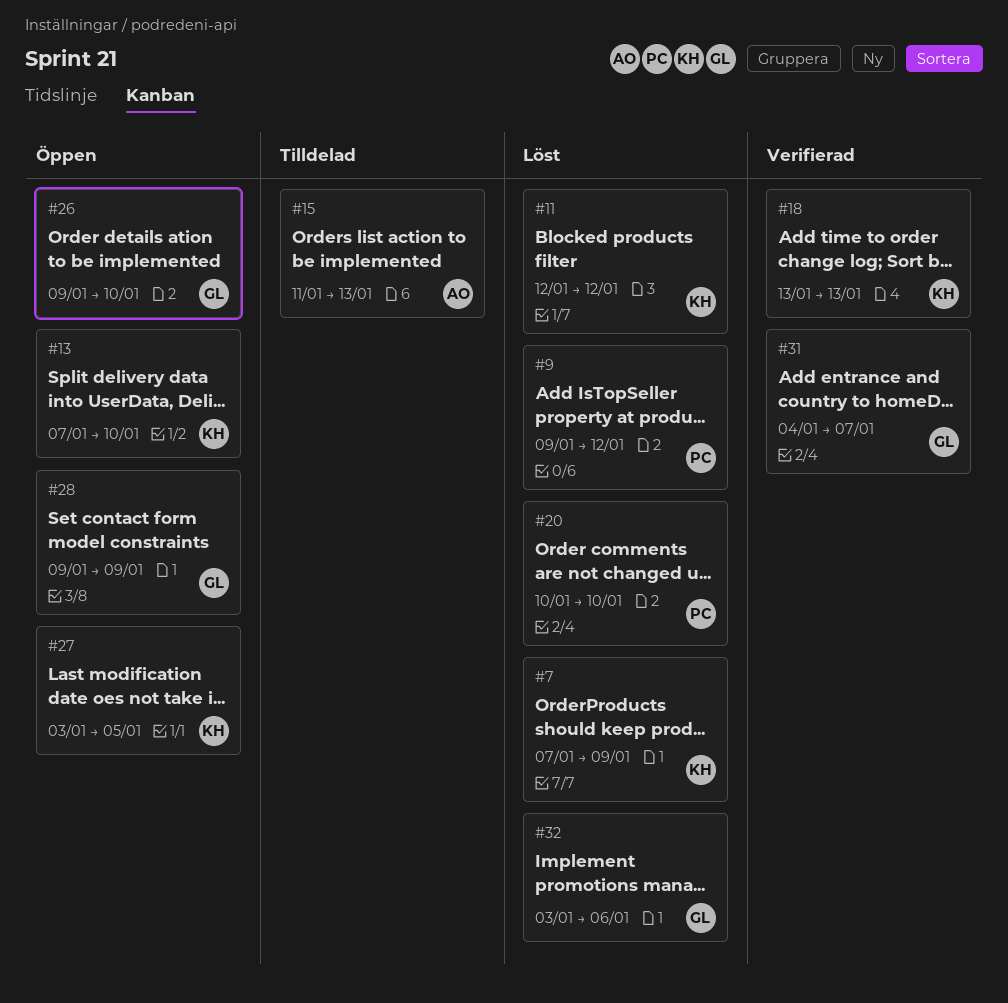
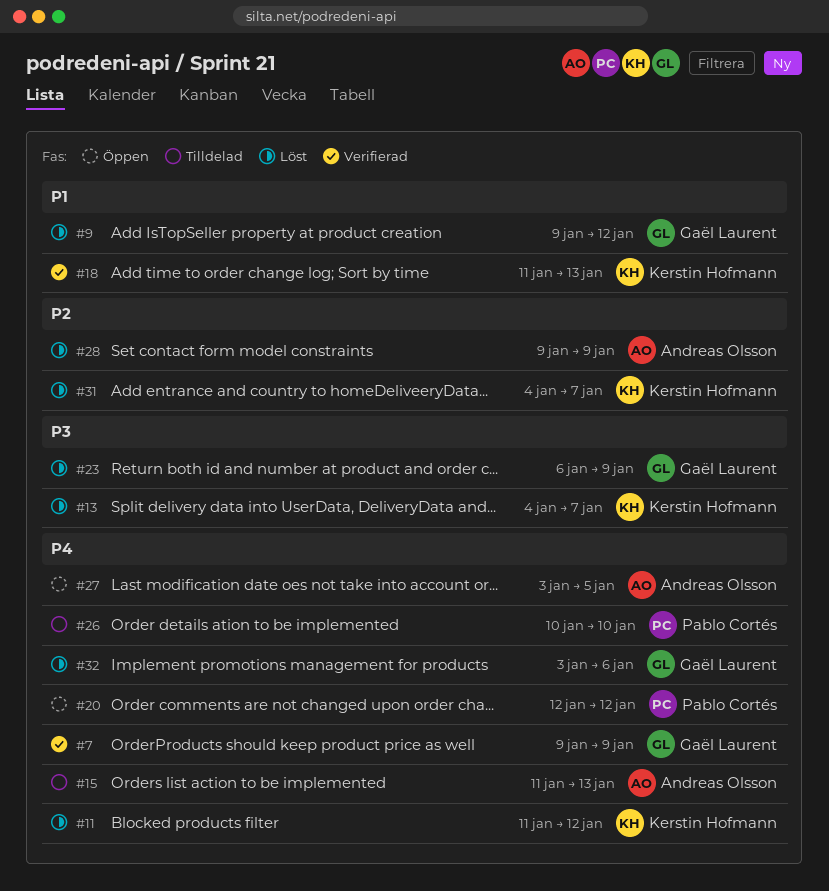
#7, status: Löst -> Verifierad
#7, owner: Kerstin Hofmann -> Gaël Laurent
#7, start: Jan 7 -> Jan 9
#9, owner: Pablo Cortés -> Gaël Laurent
#11, start: Jan 12 -> Jan 11
#13, status: Öppen -> Löst
#13, start: Jan 7 -> Jan 4
#13, due: Jan 10 -> Jan 7
#18, start: Jan 13 -> Jan 11
#20, status: Löst -> Öppen
#20, start: Jan 10 -> Jan 12
#20, due: Jan 10 -> Jan 12
#23: none -> present
#26, status: Öppen -> Tilldelad
#26, owner: Gaël Laurent -> Pablo Cortés
#26, start: Jan 9 -> Jan 10
#27, owner: Kerstin Hofmann -> Andreas Olsson
#28, status: Öppen -> Löst
#28, owner: Gaël Laurent -> Andreas Olsson
#31, status: Verifierad -> Löst
#31, owner: Gaël Laurent -> Kerstin Hofmann

